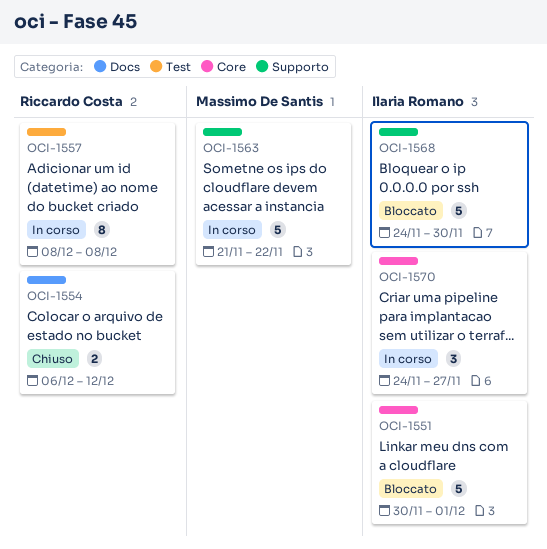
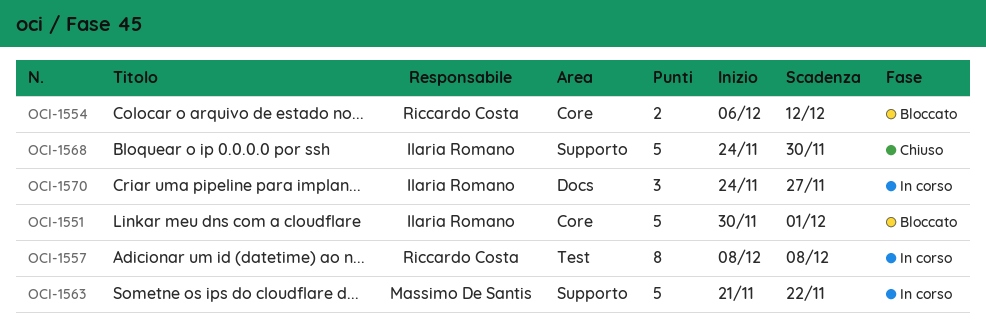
OCI-1554, status: Chiuso -> Bloccato
OCI-1554, label: Docs -> Core
OCI-1568, status: Bloccato -> Chiuso
OCI-1570, label: Core -> Docs

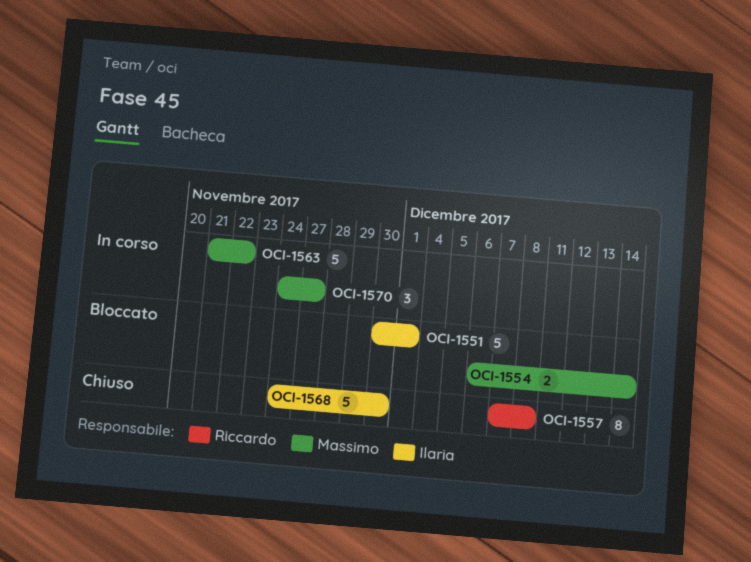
OCI-1554, owner: Riccardo Costa -> Massimo De Santis
OCI-1554, due: Dec 12 -> Dec 14
OCI-1557, status: In corso -> Chiuso
OCI-1557, start: Dec 8 -> Dec 7
OCI-1570, owner: Ilaria Romano -> Massimo De Santis

